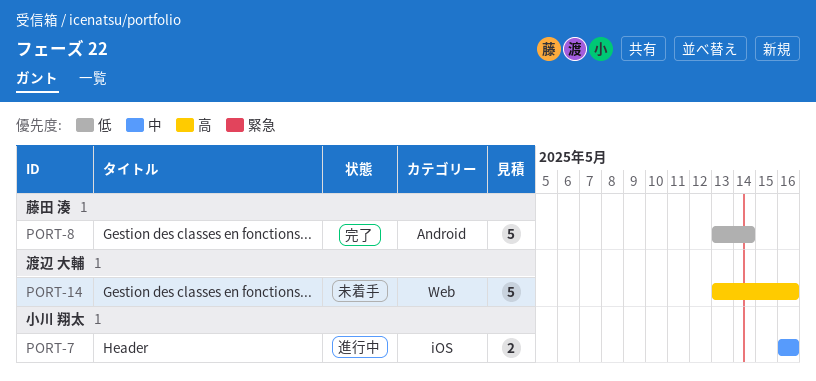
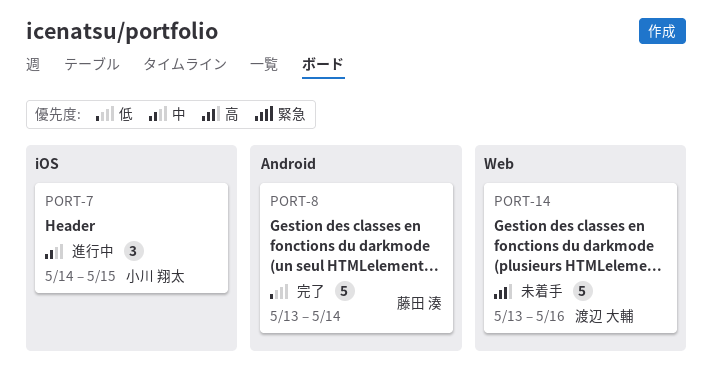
PORT-7, estimate: 2 -> 3
PORT-7, start: May 16 -> May 14
PORT-7, due: May 16 -> May 15

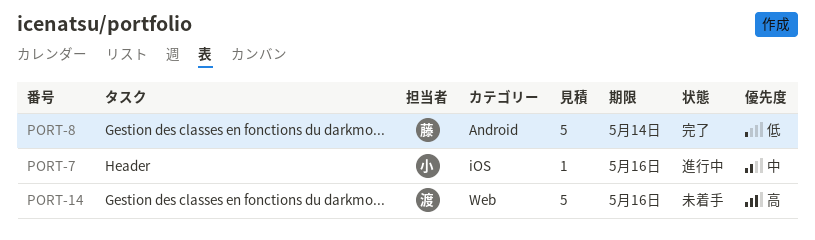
PORT-7, estimate: 3 -> 1
PORT-7, due: May 15 -> May 16

